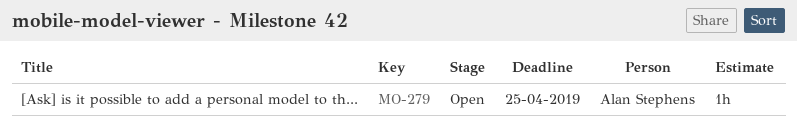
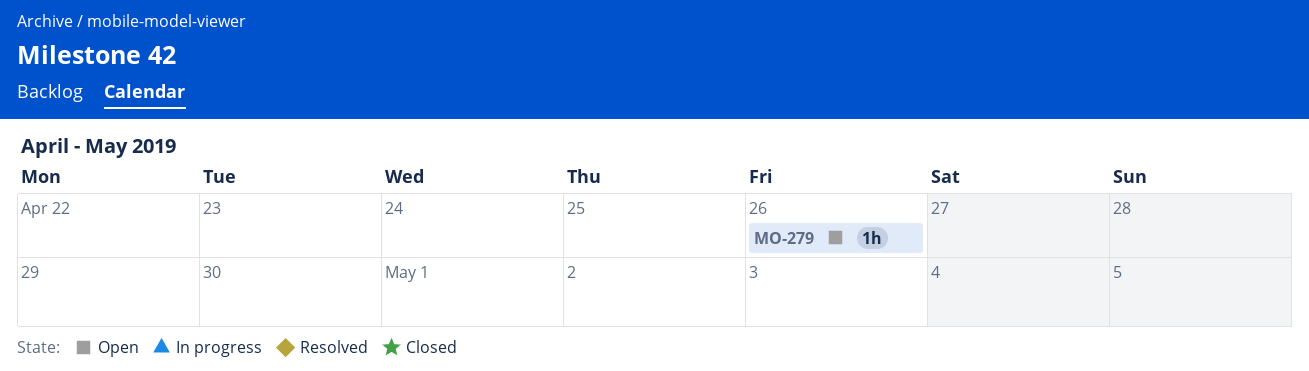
MO-279, due: Apr 25 -> Apr 26

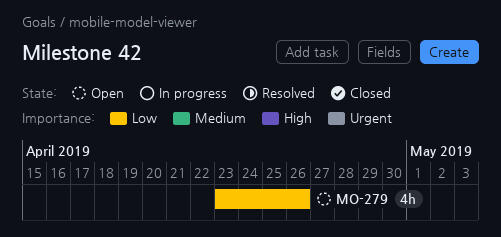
MO-279, estimate: 1h -> 4h

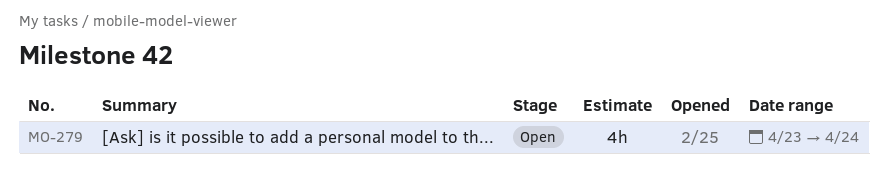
MO-279, due: Apr 26 -> Apr 24

